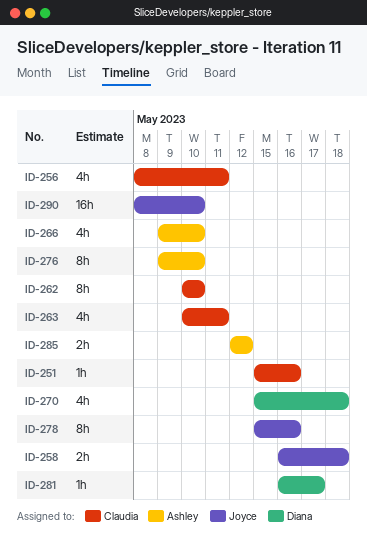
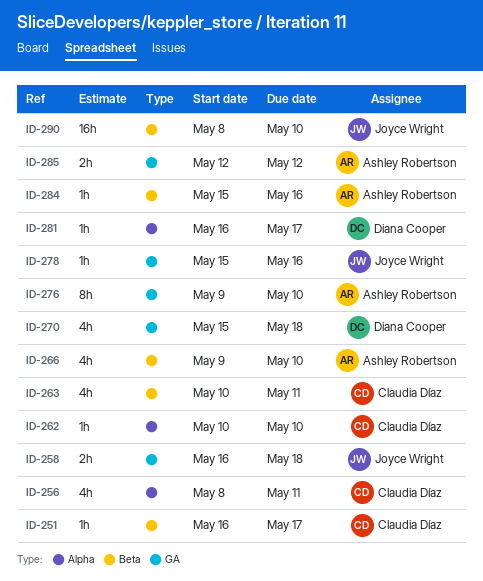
ID-251, start: May 15 -> May 16
ID-251, due: May 16 -> May 17
ID-262, estimate: 8h -> 1h
ID-278, estimate: 8h -> 1h
ID-284: none -> present

